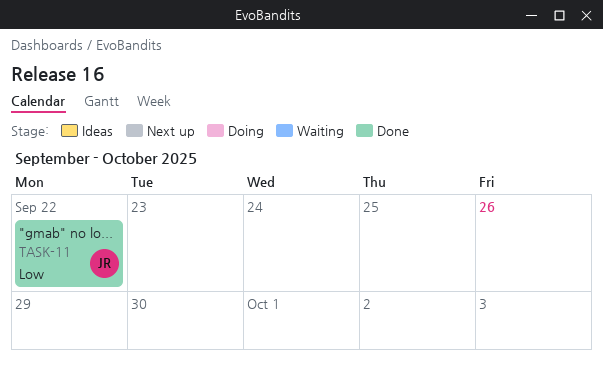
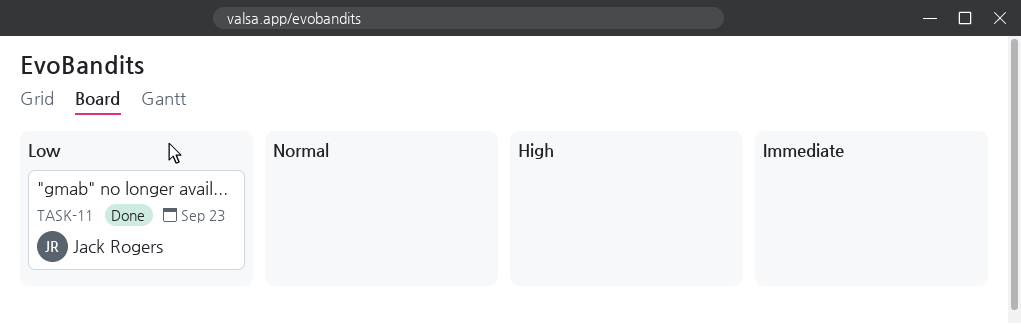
TASK-11, due: Sep 22 -> Sep 23

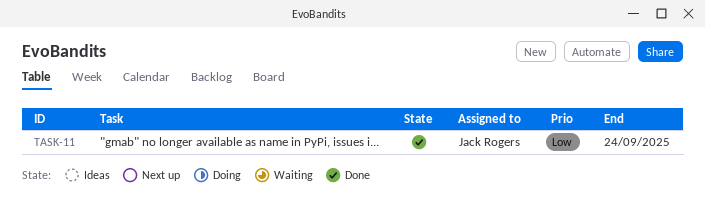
TASK-11, due: Sep 23 -> Sep 24

